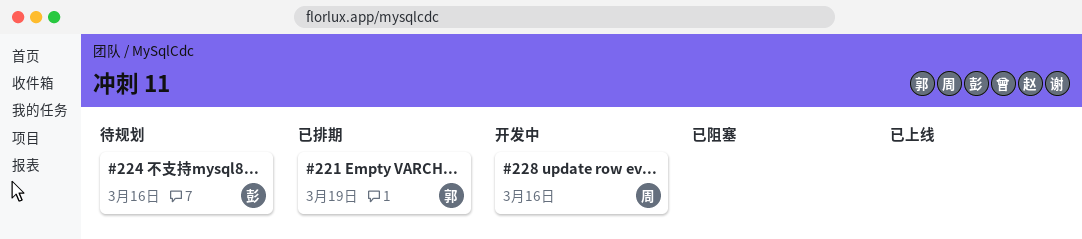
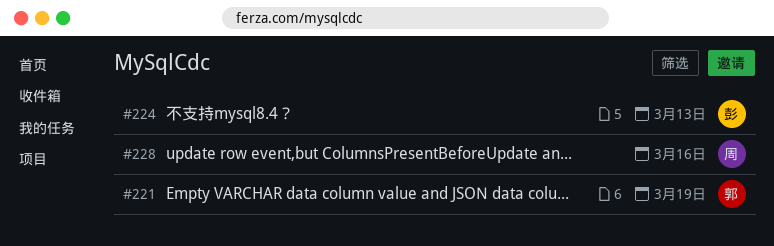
#224, due: Mar 16 -> Mar 13

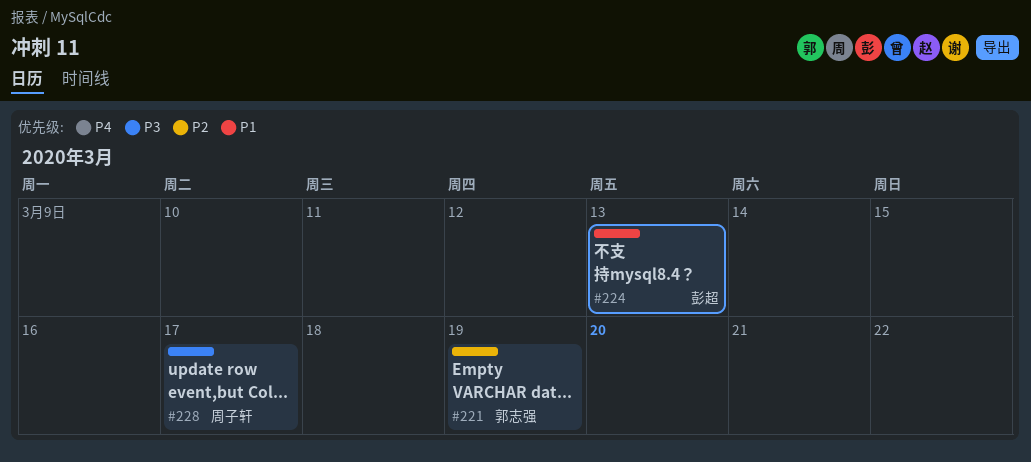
#228, due: Mar 16 -> Mar 17

